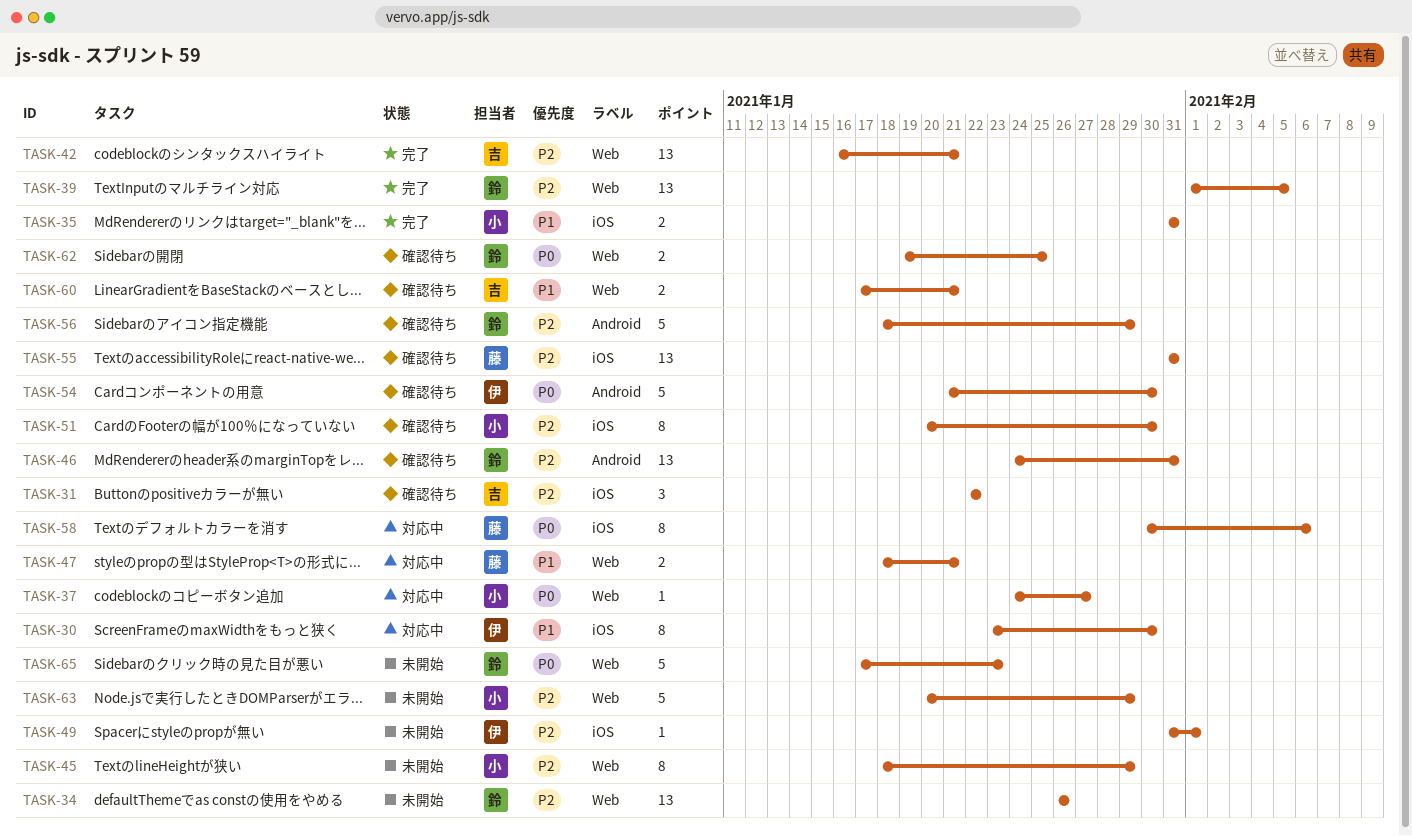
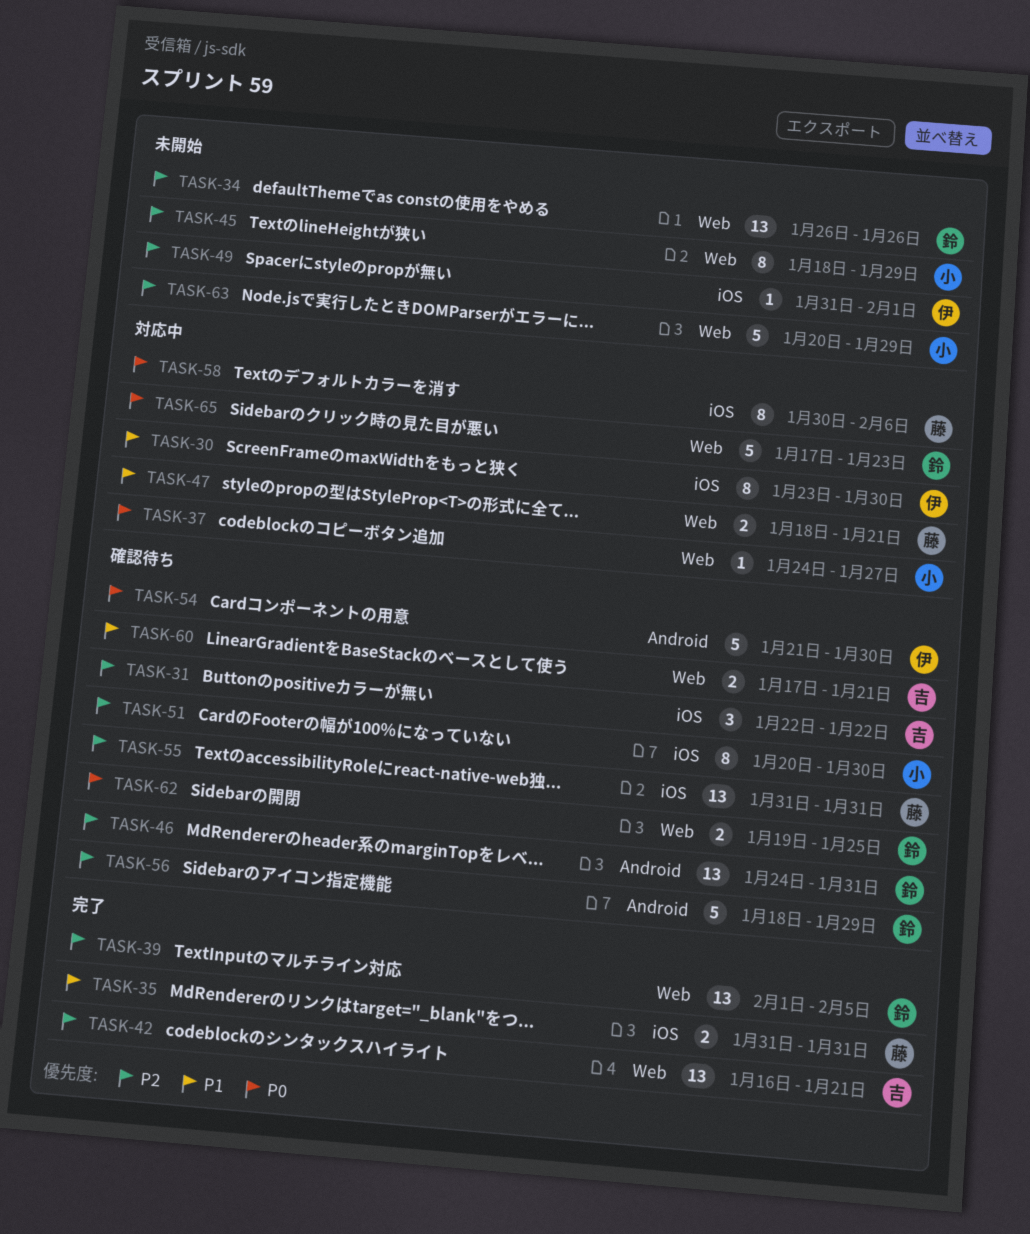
TASK-35, owner: 小 -> 藤
TASK-65, status: 未開始 -> 対応中

